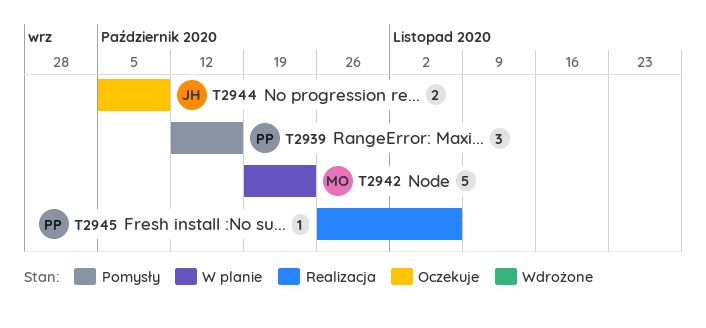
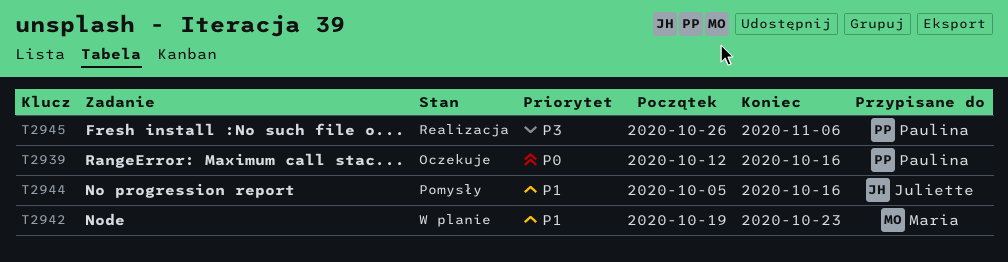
T2939, status: Pomysły -> Oczekuje
T2944, status: Oczekuje -> Pomysły
T2944, due: Oct 9 -> Oct 16

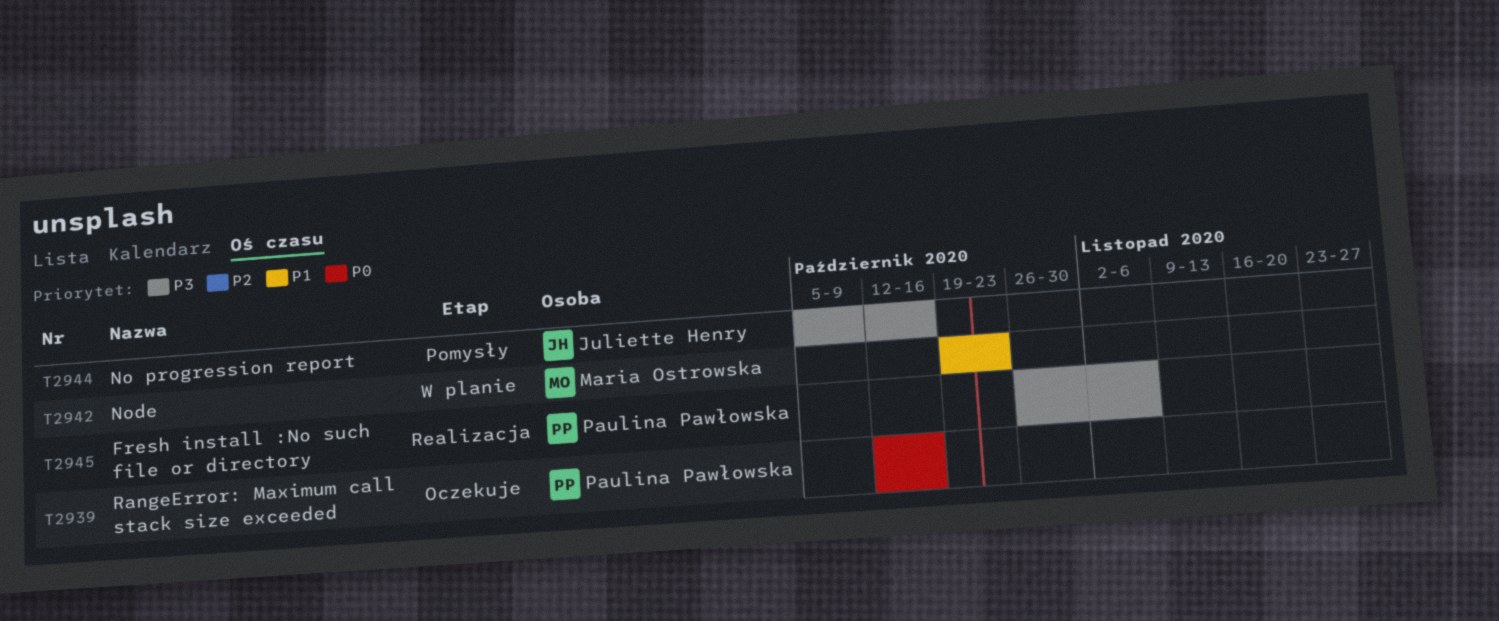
T2944, priority: P1 -> P3

